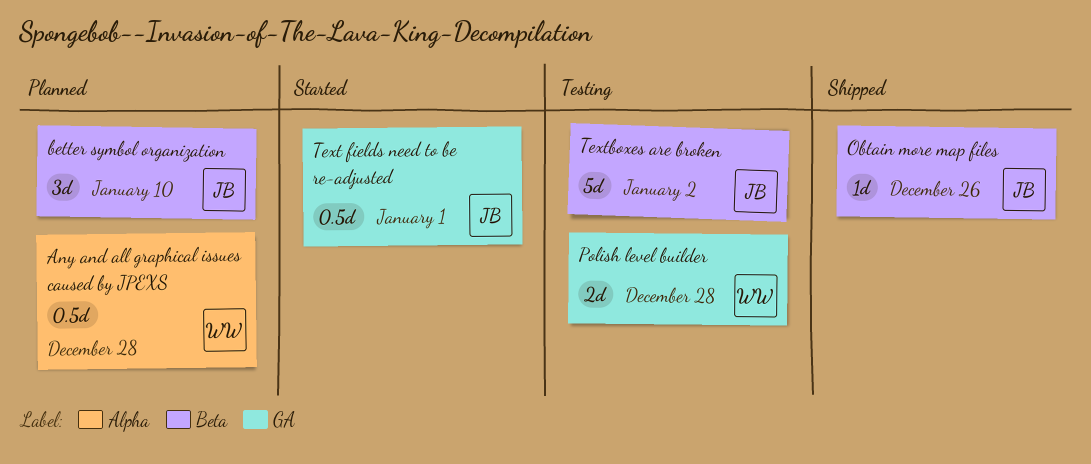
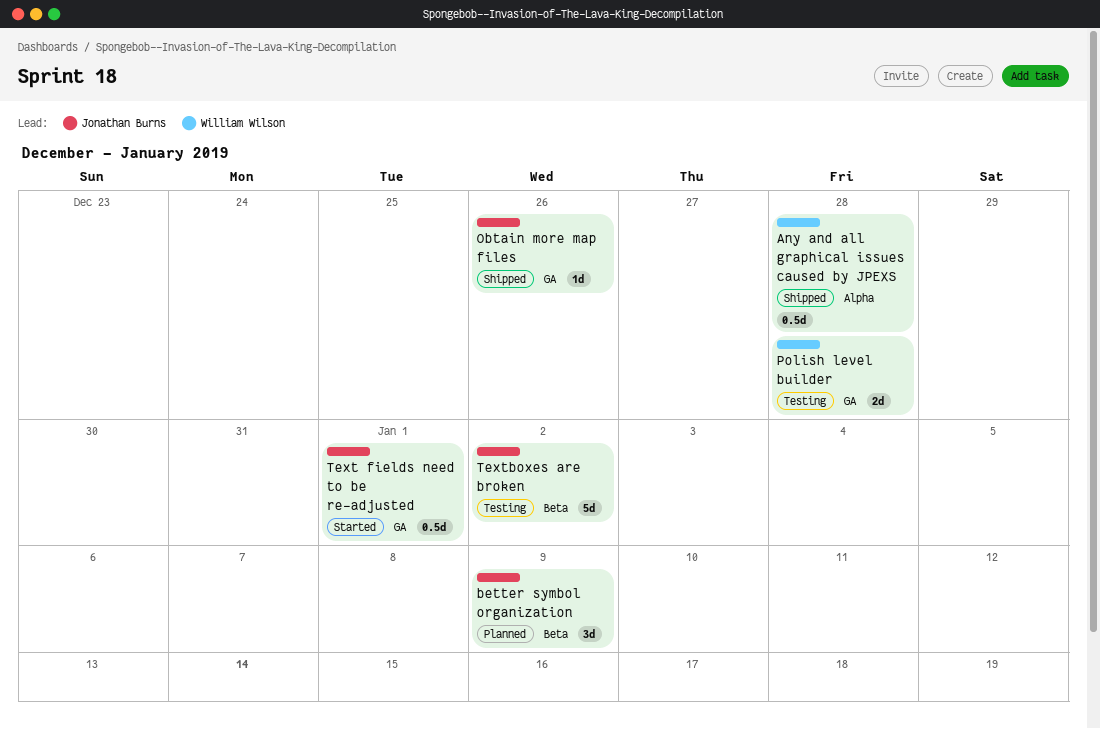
Any and all graphical issues caused by JPEXS, status: Planned -> Shipped
better symbol organization, due: Jan 10 -> Jan 9
Obtain more map files, label: Beta -> GA

